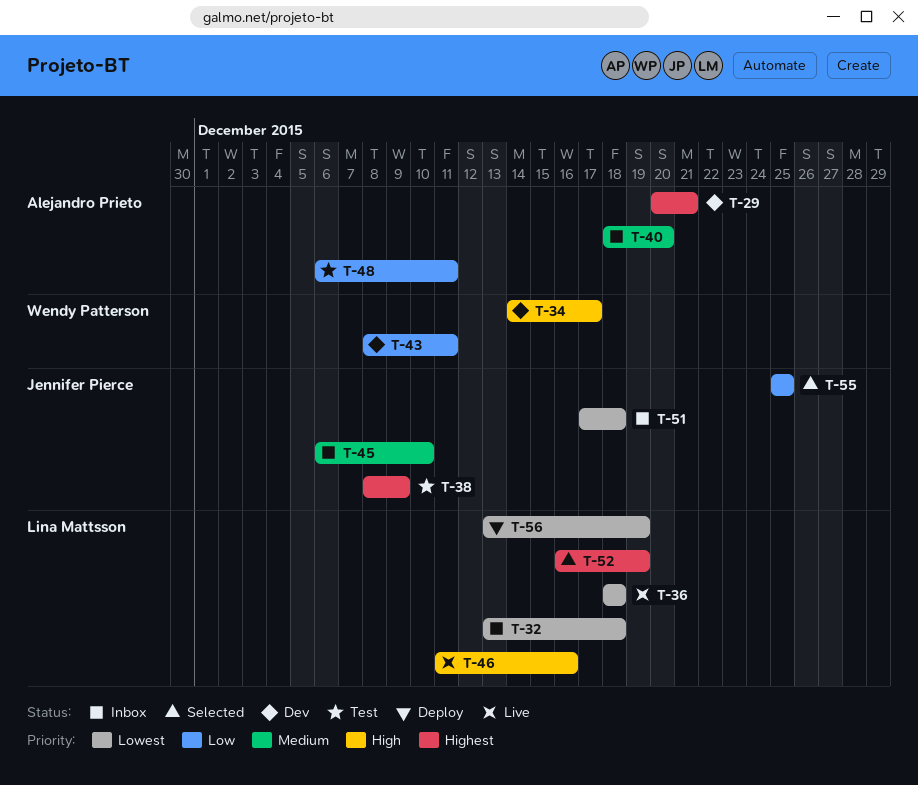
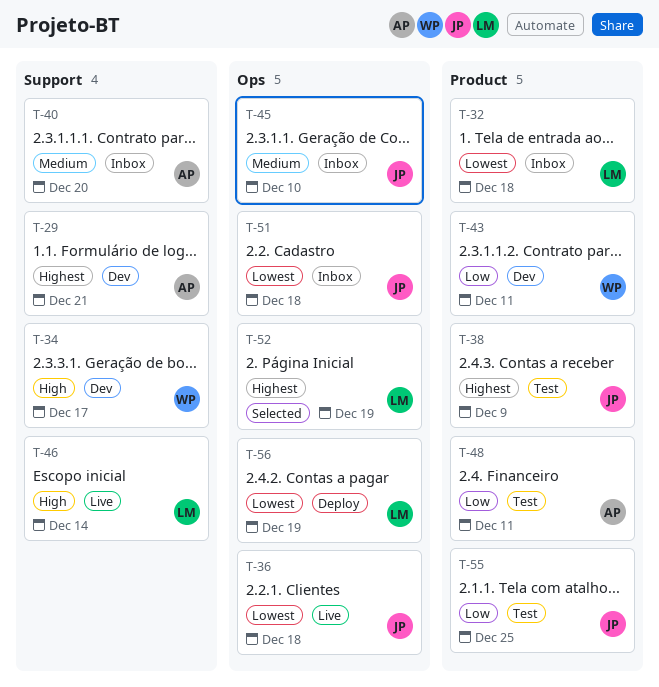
T-36, owner: Lina Mattsson -> Jennifer Pierce
T-46, due: Dec 16 -> Dec 14
T-55, status: Selected -> Test

